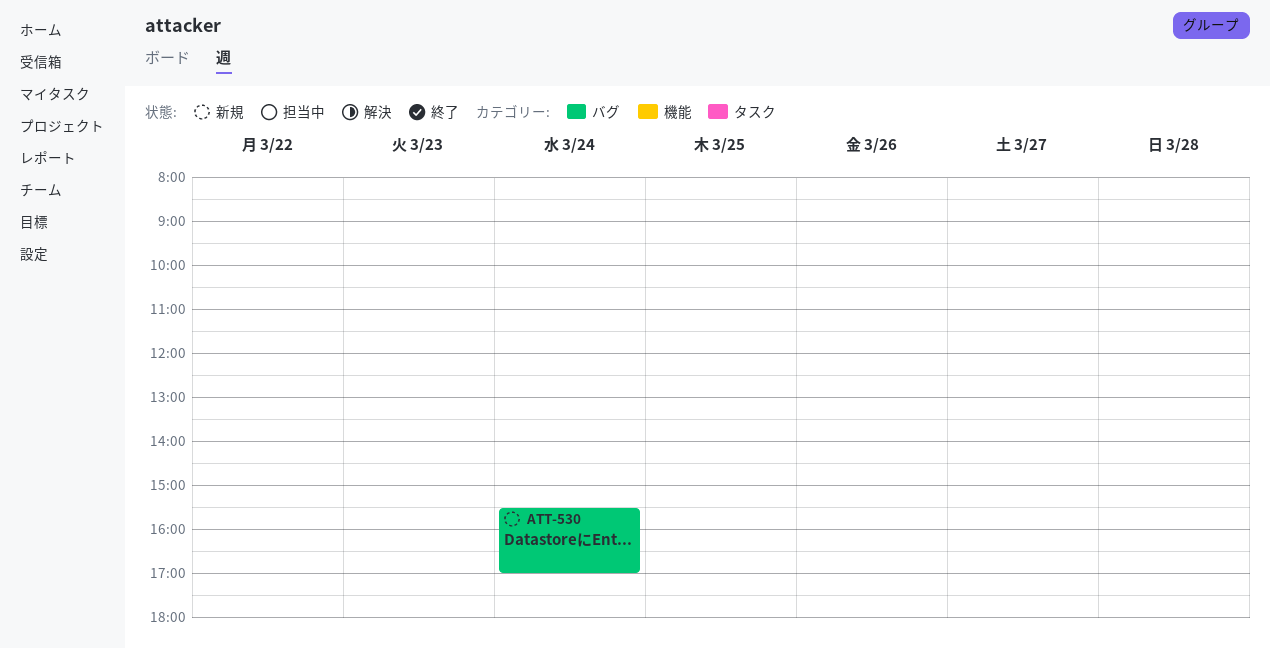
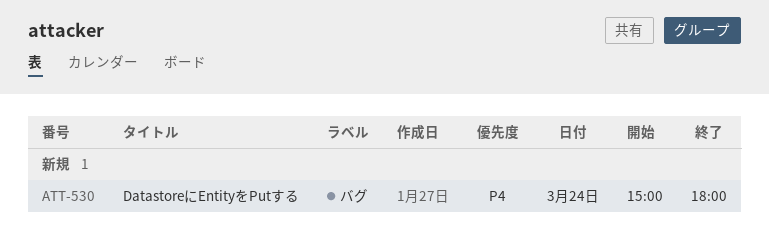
ATT-530, begins: 15:30 -> 15:00
ATT-530, ends: 17:00 -> 18:00

